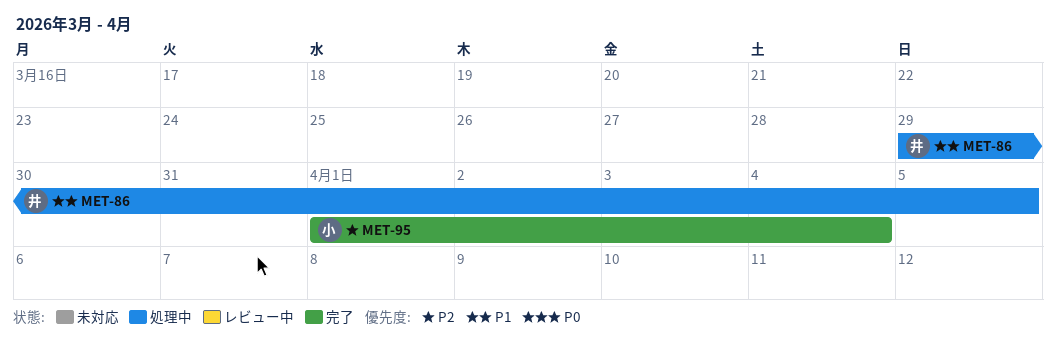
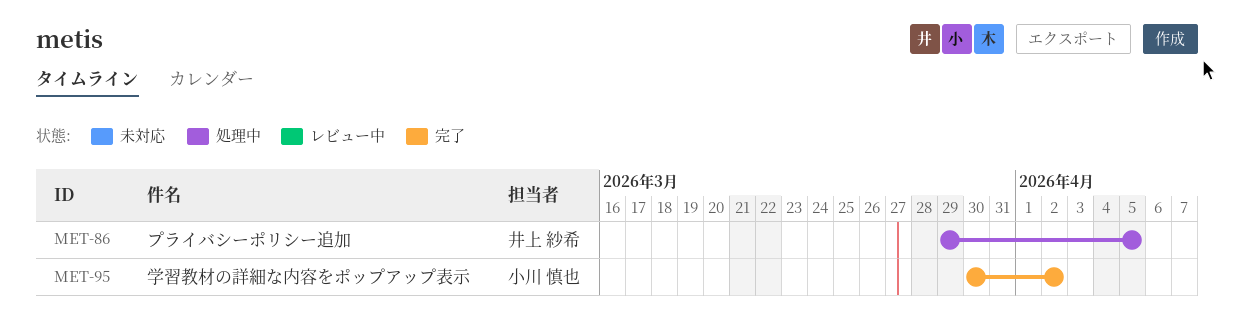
MET-95, start: Apr 1 -> Mar 30
MET-95, due: Apr 4 -> Apr 2

